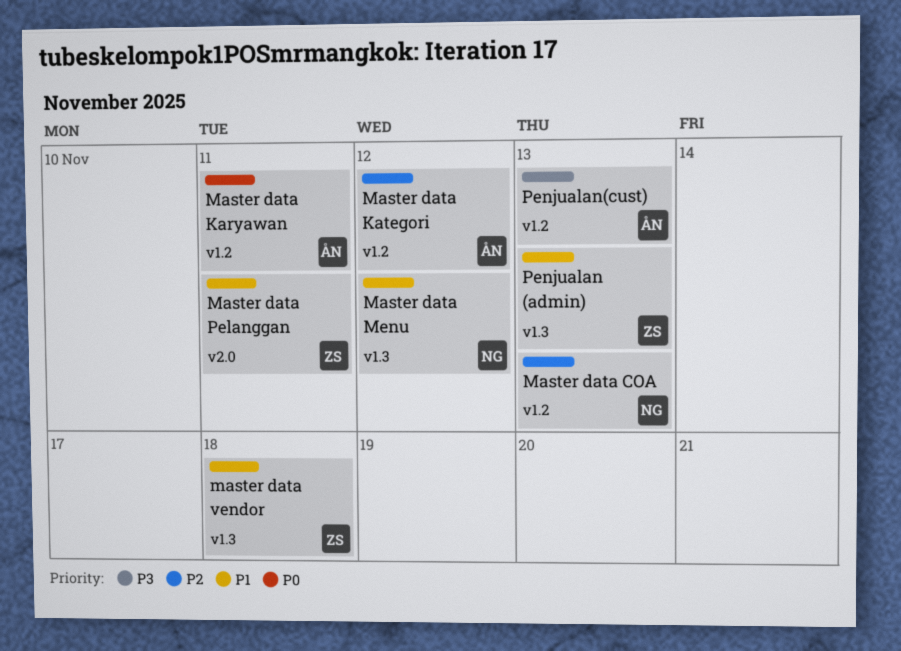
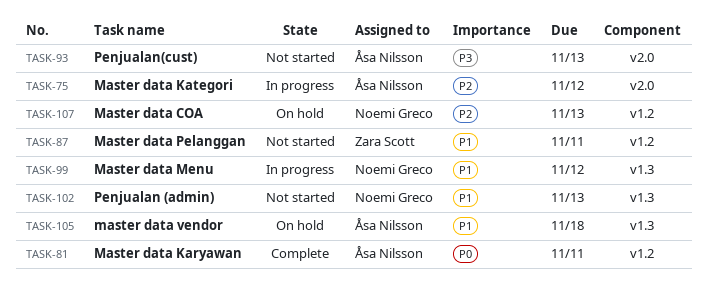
Master data Kategori, label: v1.2 -> v2.0
Master data Pelanggan, label: v2.0 -> v1.2
master data vendor, owner: Zara Scott -> Åsa Nilsson
Penjualan (admin), owner: Zara Scott -> Noemi Greco
Penjualan(cust), label: v1.2 -> v2.0

